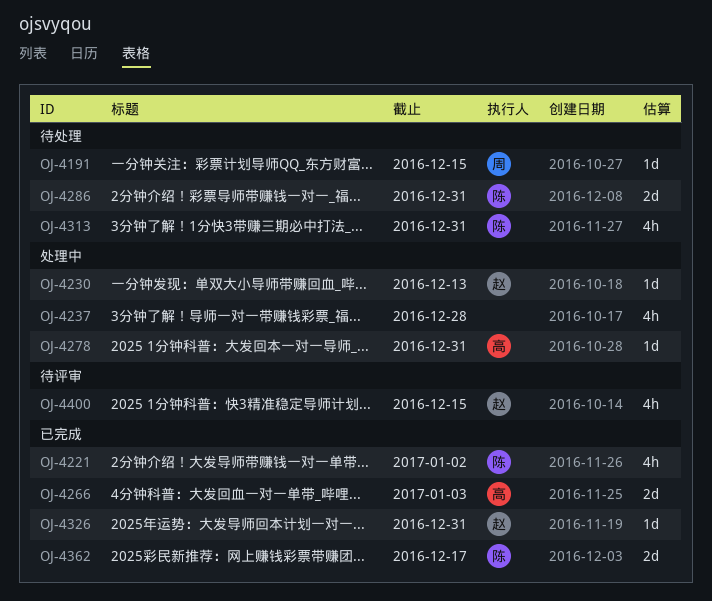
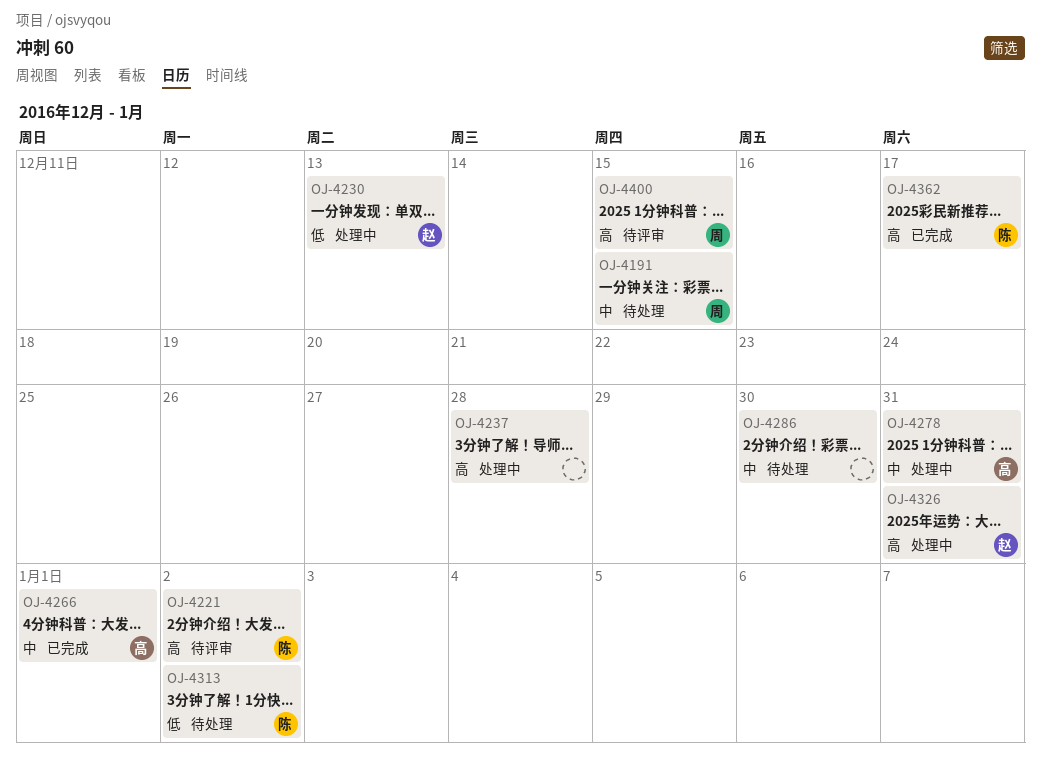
OJ-4221, status: 已完成 -> 待评审
OJ-4266, due: Jan 3 -> Jan 1
OJ-4286, owner: 陈 -> none
OJ-4286, due: Dec 31 -> Dec 30
OJ-4313, due: Dec 31 -> Jan 2
OJ-4326, status: 已完成 -> 处理中
OJ-4400, owner: 赵 -> 周

